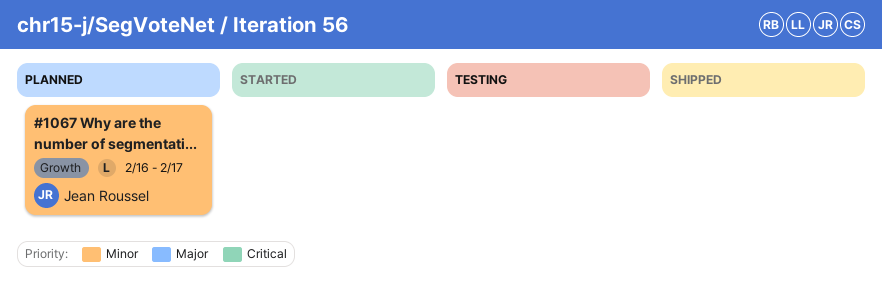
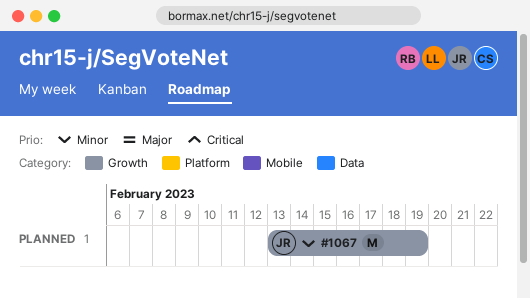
#1067, estimate: L -> M
#1067, start: Feb 16 -> Feb 13
#1067, due: Feb 17 -> Feb 19

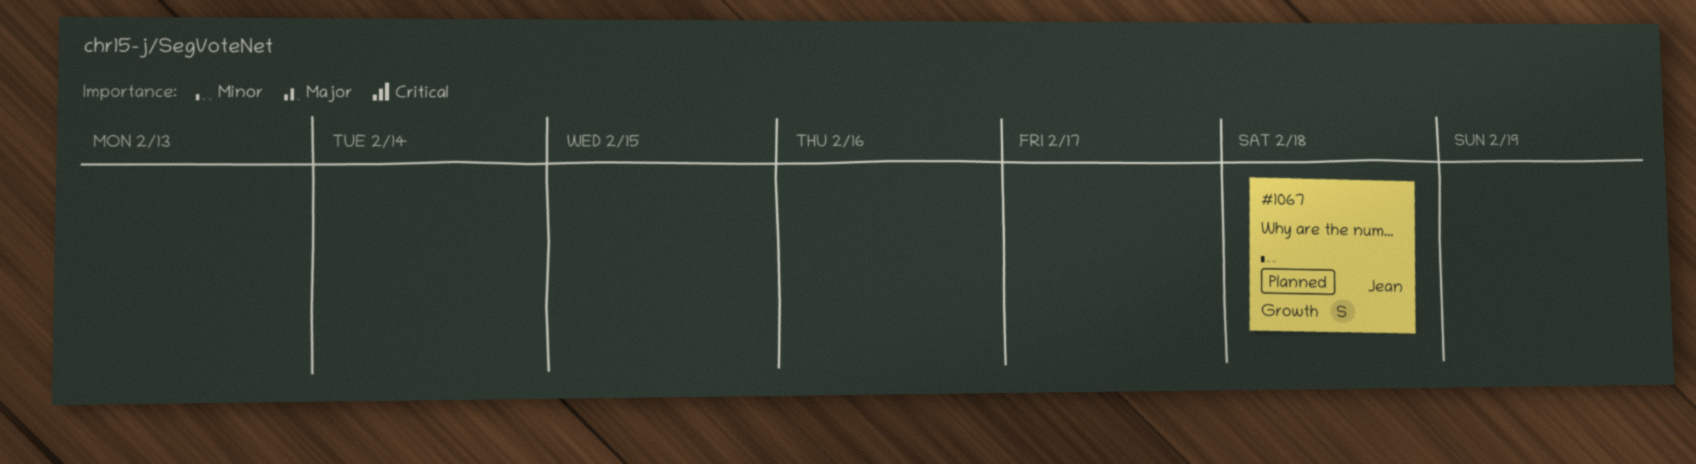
#1067, estimate: M -> S
#1067, due: Feb 19 -> Feb 18

